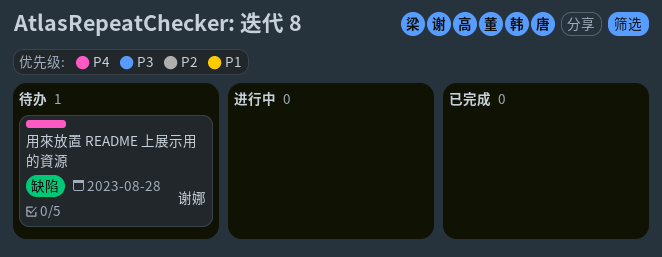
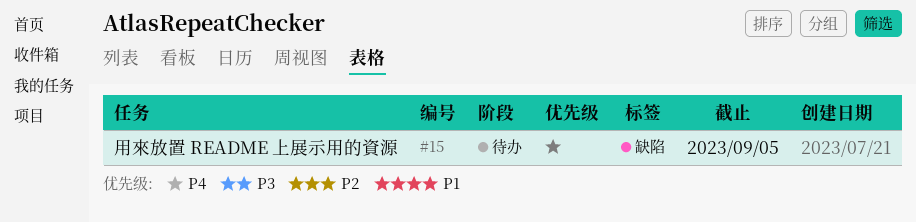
用來放置 README 上展示用的資源, due: Aug 28 -> Sep 5

